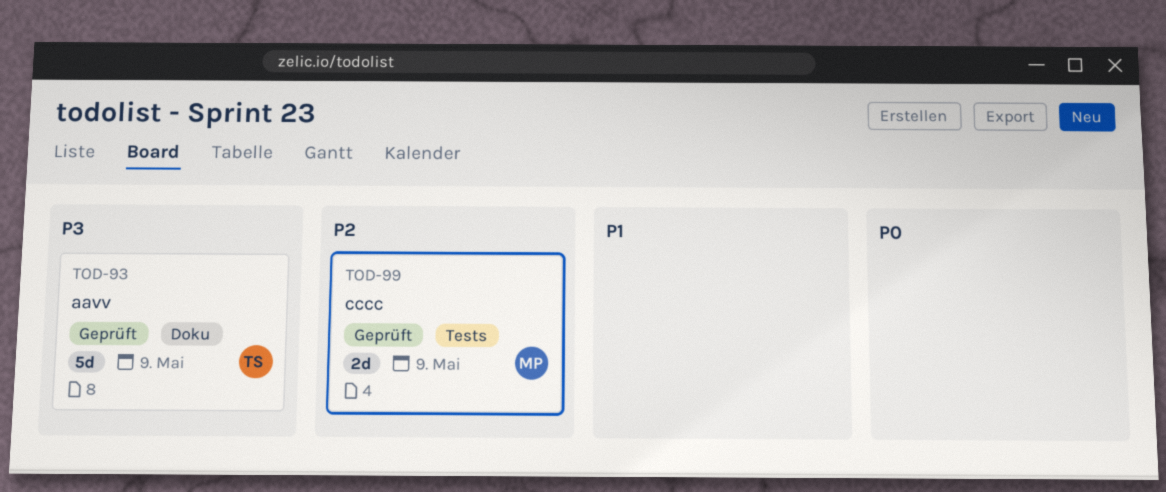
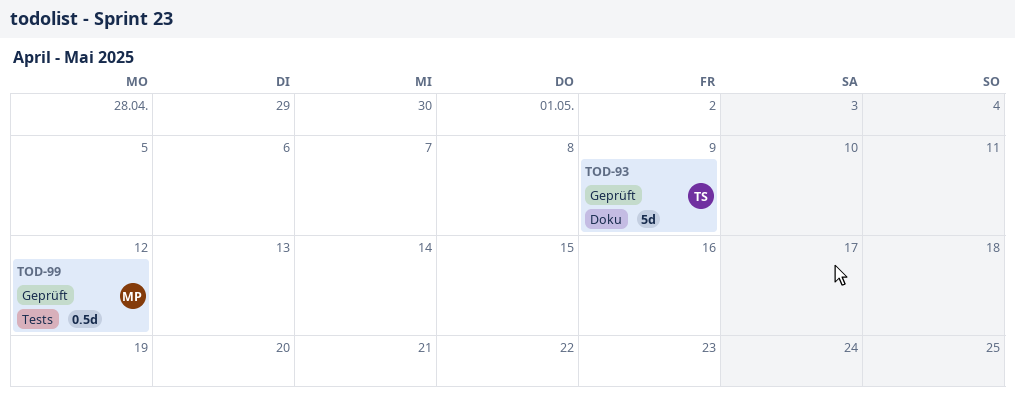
TOD-99, estimate: 2d -> 0.5d
TOD-99, due: May 9 -> May 12

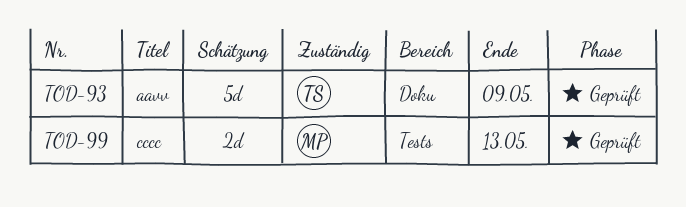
TOD-99, estimate: 0.5d -> 2d
TOD-99, due: May 12 -> May 13

